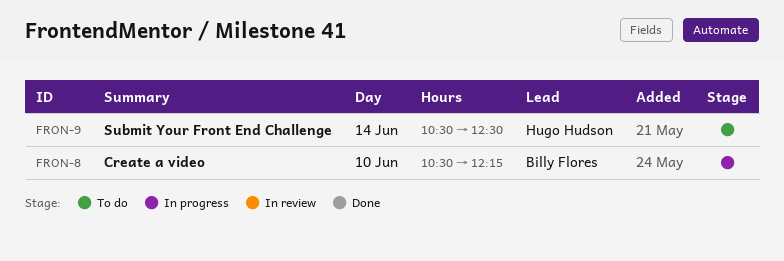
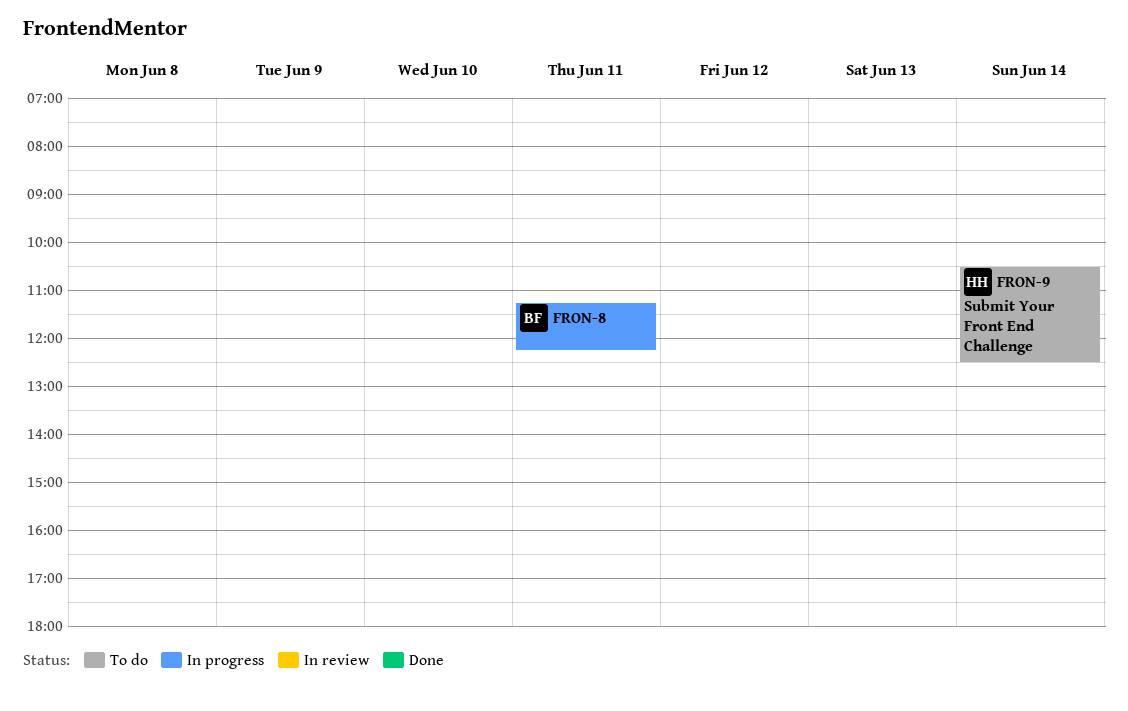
FRON-8, day: Jun 10 -> Jun 11
FRON-8, begins: 10:30 -> 11:15

